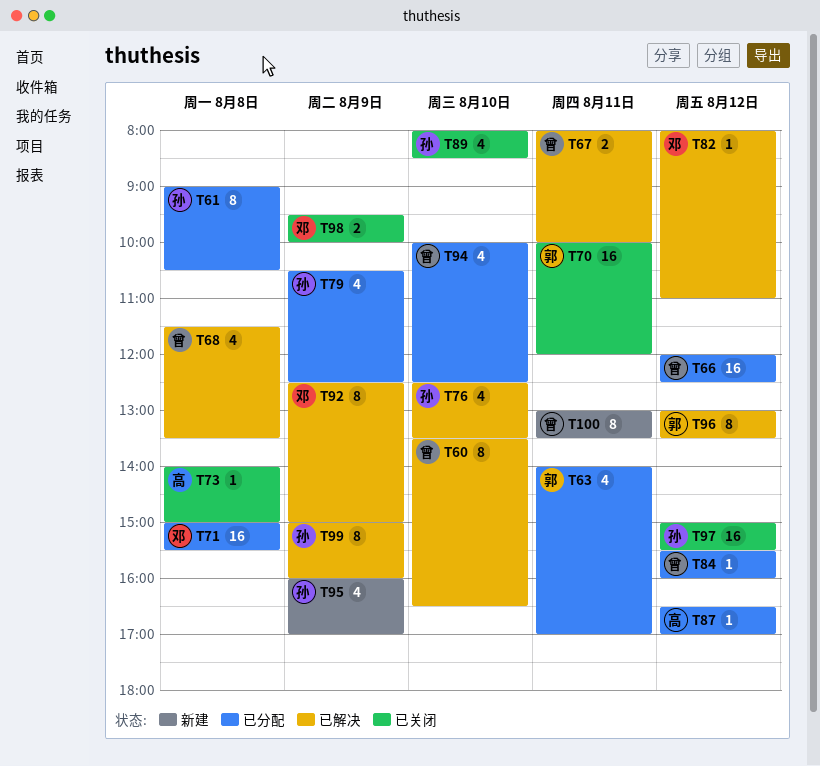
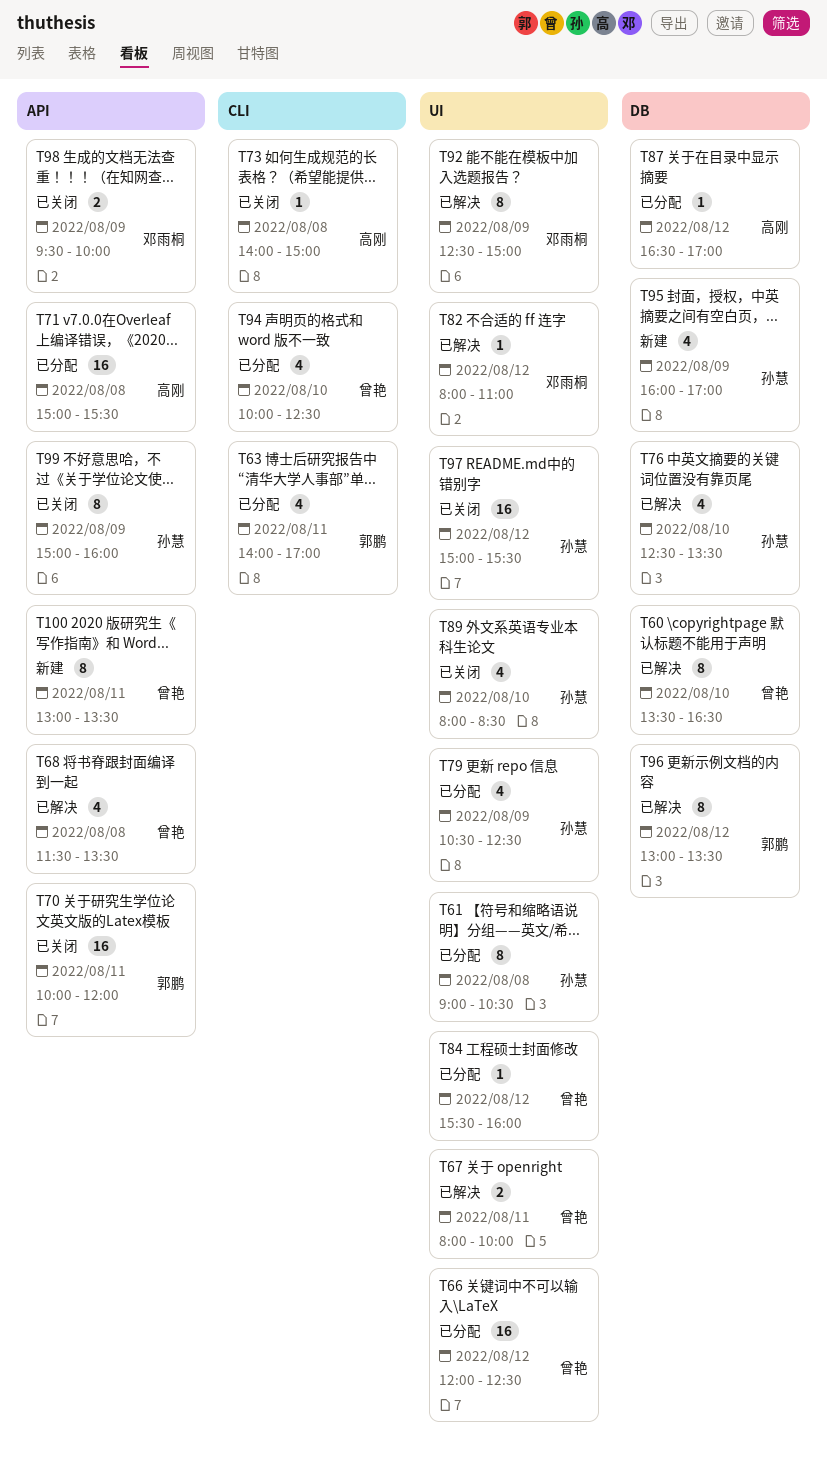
T71, owner: 邓雨桐 -> 高刚
T99, status: 已解决 -> 已关闭

